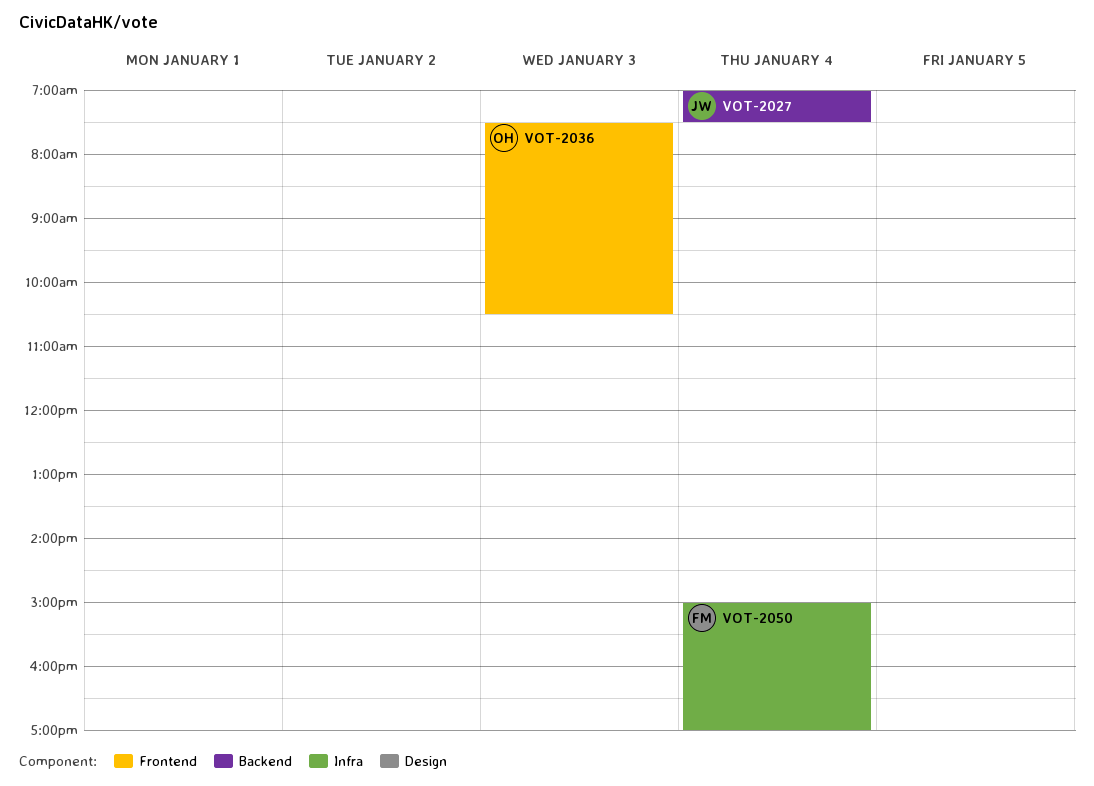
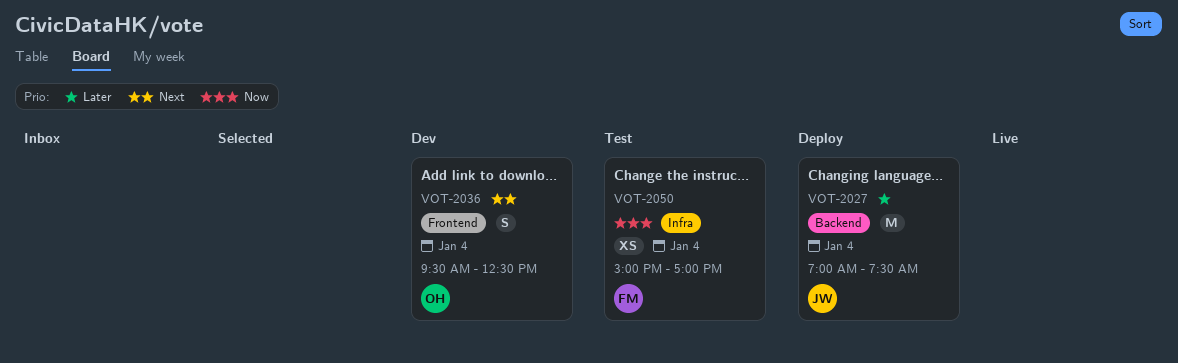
VOT-2036, day: Jan 3 -> Jan 4
VOT-2036, begins: 07:30 -> 09:30
VOT-2036, ends: 10:30 -> 12:30

